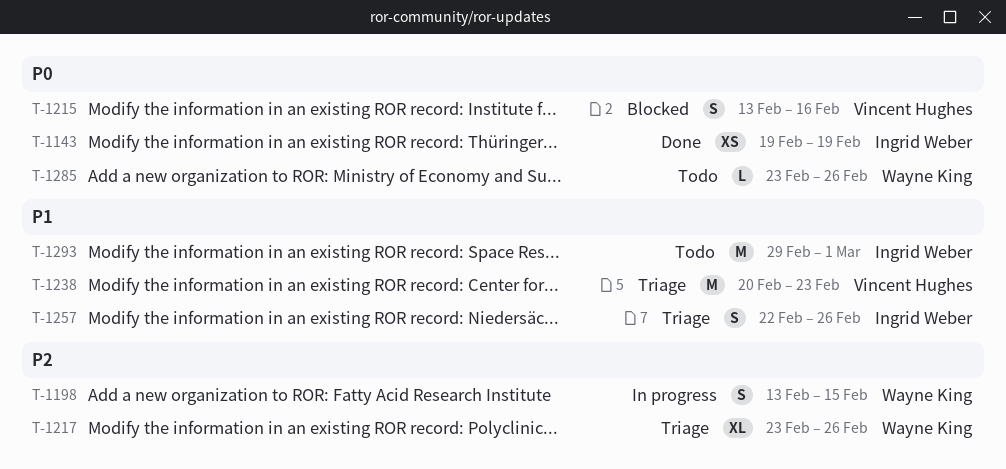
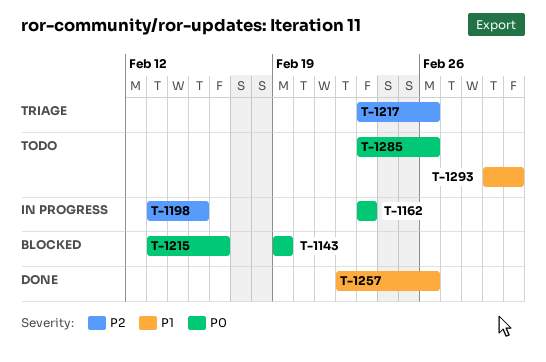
T-1143, status: Done -> Blocked
T-1162: none -> present
T-1238: present -> none
T-1257, status: Triage -> Done

